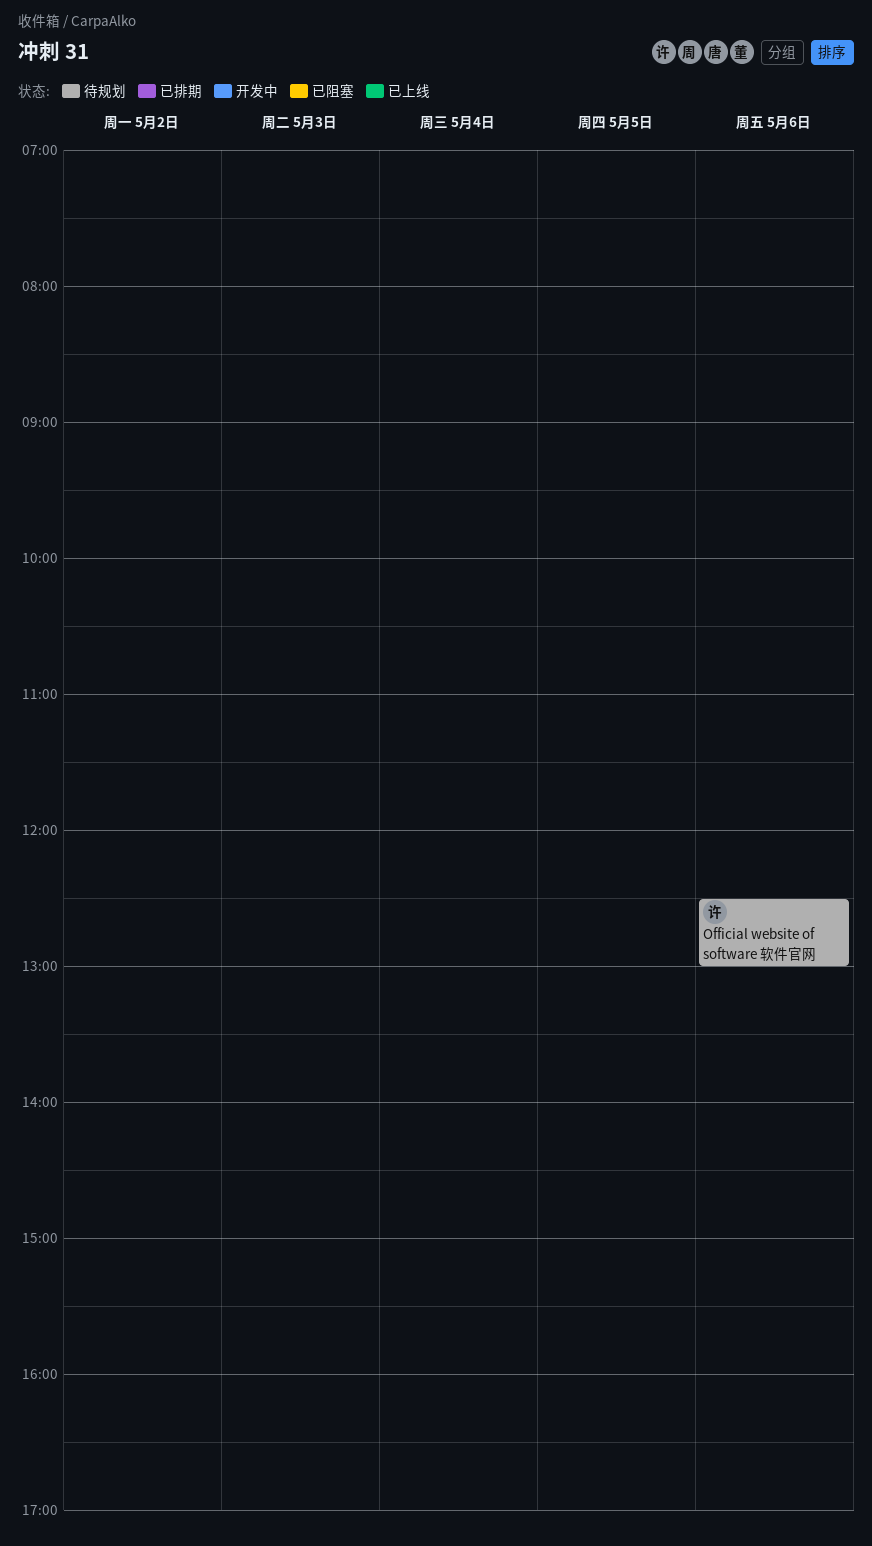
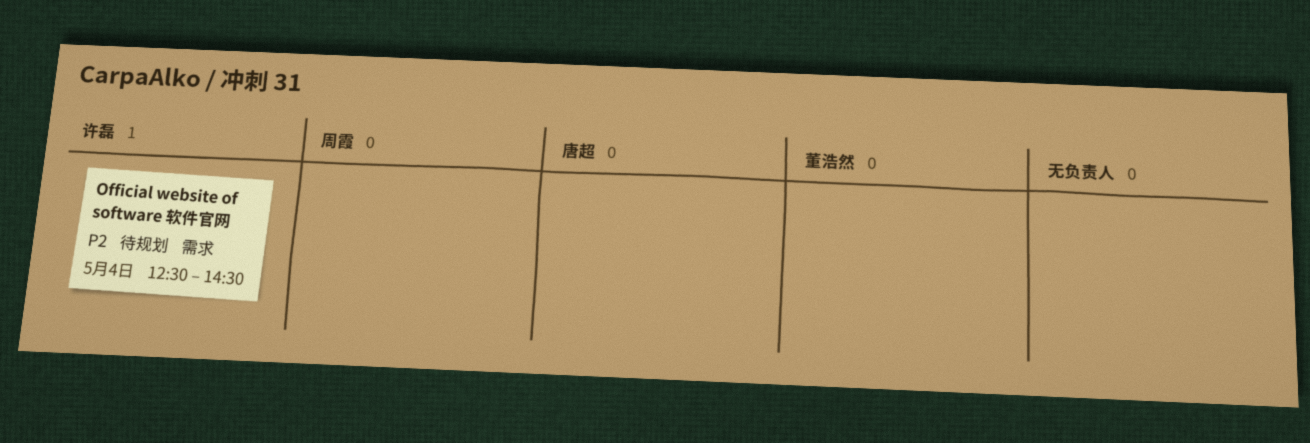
Official website of software 软件官网, day: May 6 -> May 4
Official website of software 软件官网, ends: 13:00 -> 14:30

